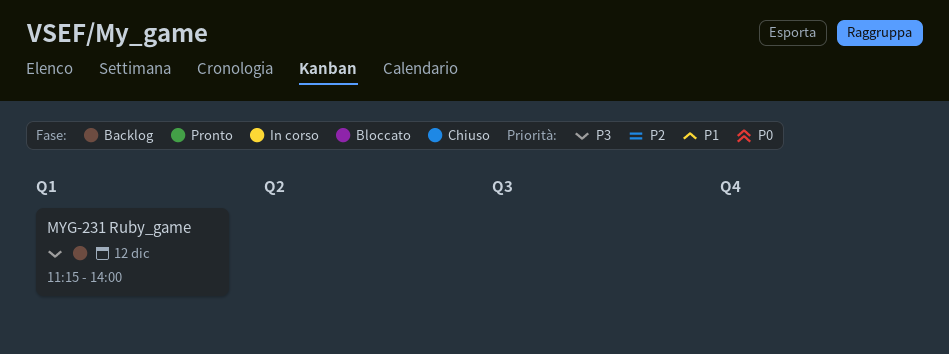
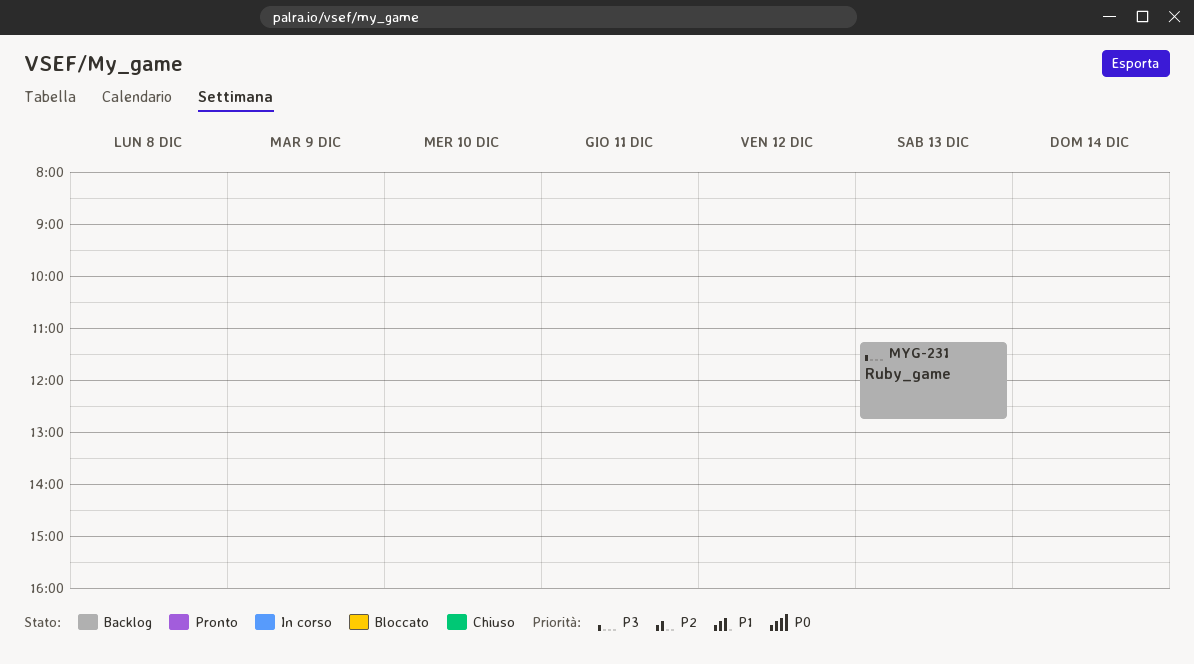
MYG-231, day: Dec 12 -> Dec 13
MYG-231, ends: 14:00 -> 12:45

